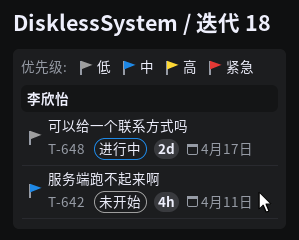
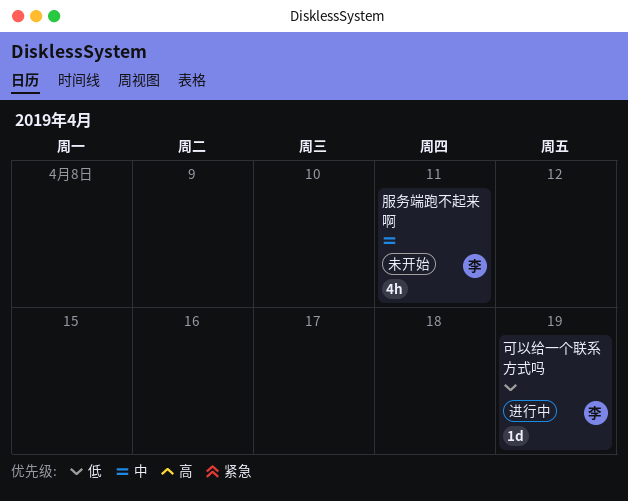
可以给一个联系方式吗, estimate: 2d -> 1d
可以给一个联系方式吗, due: Apr 17 -> Apr 19

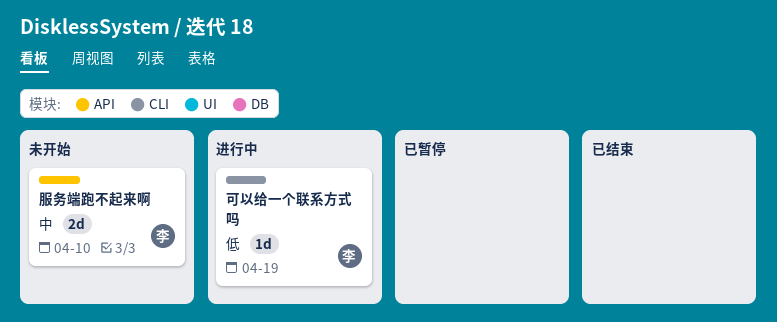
服务端跑不起来啊, estimate: 4h -> 2d
服务端跑不起来啊, due: Apr 11 -> Apr 10

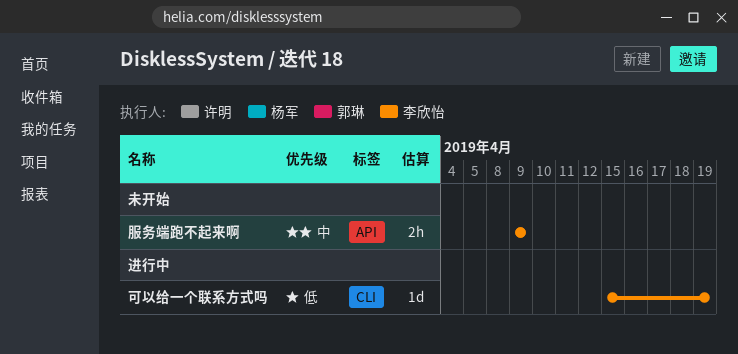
服务端跑不起来啊, estimate: 2d -> 2h
服务端跑不起来啊, due: Apr 10 -> Apr 9

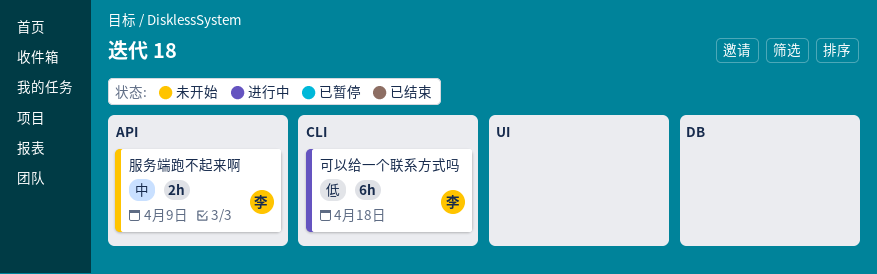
可以给一个联系方式吗, estimate: 1d -> 6h
可以给一个联系方式吗, due: Apr 19 -> Apr 18

